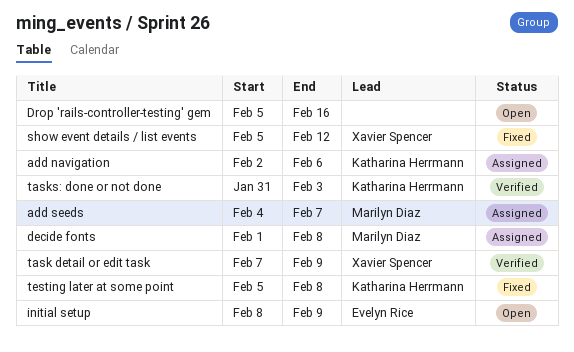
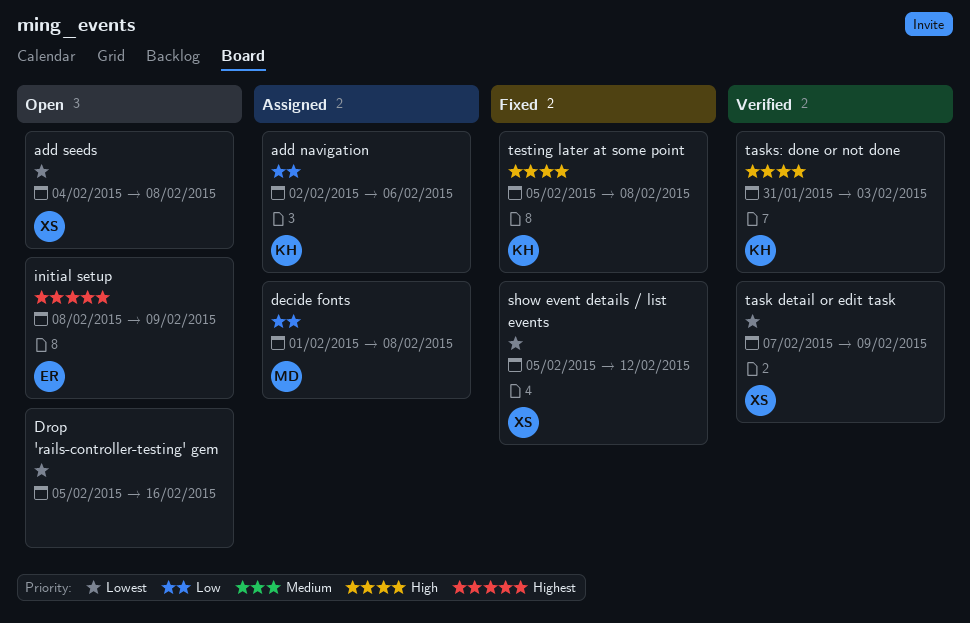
add seeds, status: Assigned -> Open
add seeds, owner: Marilyn Diaz -> Xavier Spencer
add seeds, due: Feb 7 -> Feb 8

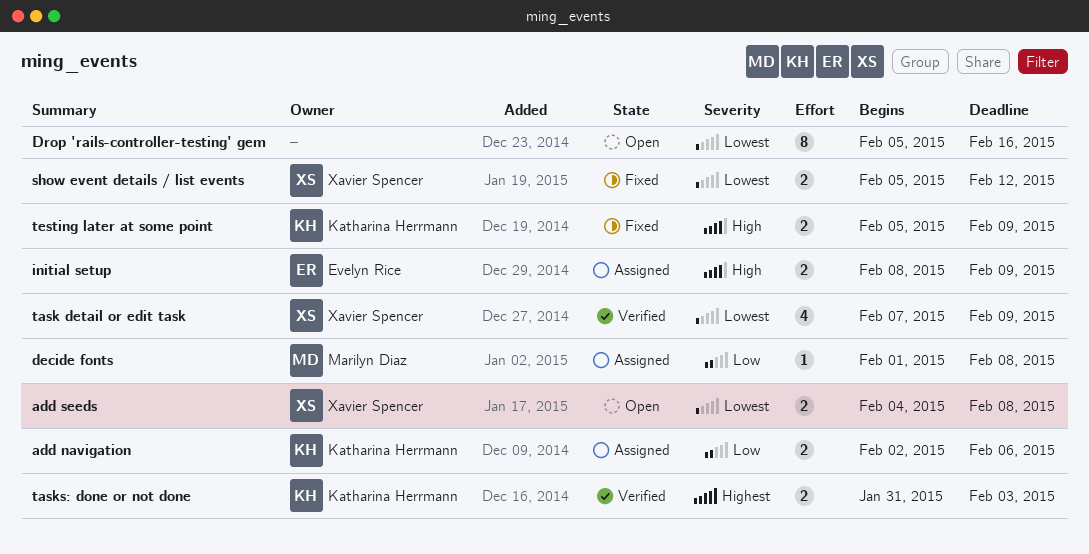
initial setup, status: Open -> Assigned
initial setup, priority: Highest -> High
tasks: done or not done, priority: High -> Highest
testing later at some point, due: Feb 8 -> Feb 9

